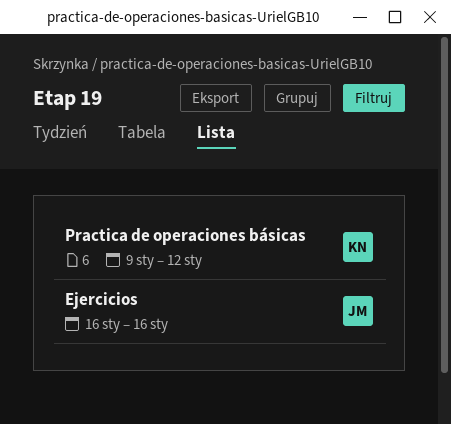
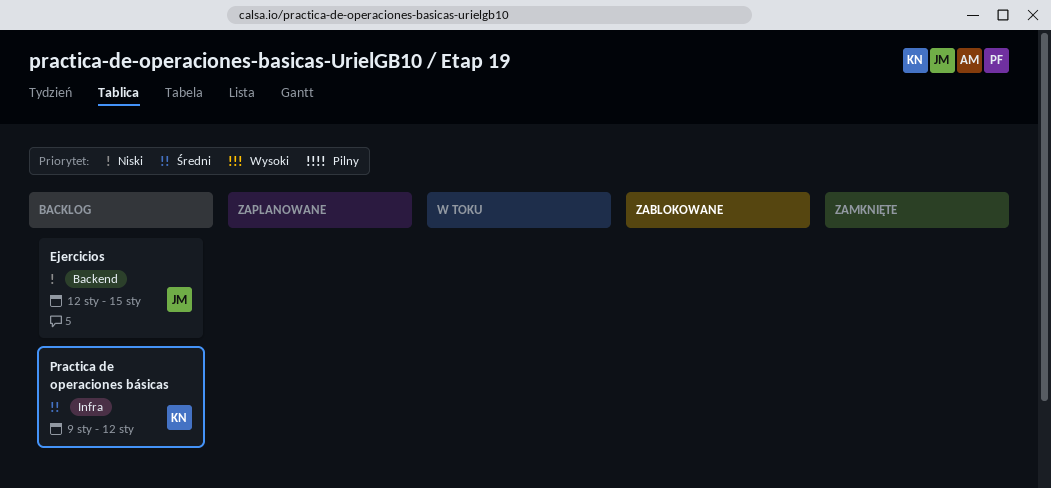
Ejercicios, start: Jan 16 -> Jan 12
Ejercicios, due: Jan 16 -> Jan 15

